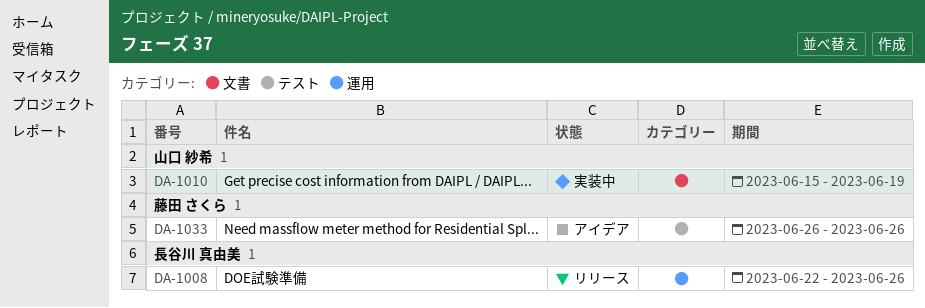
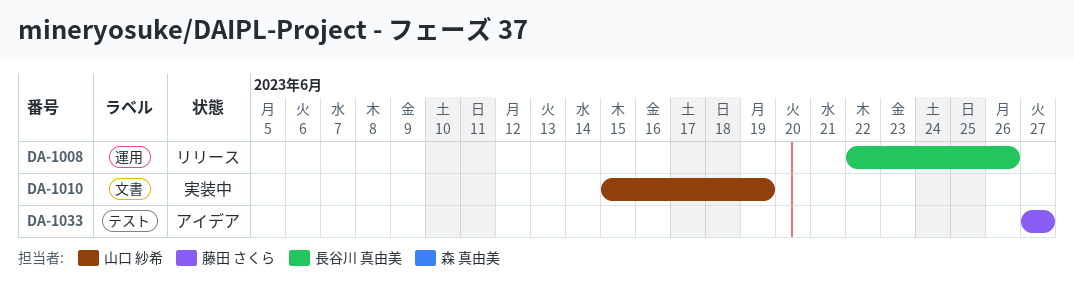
DA-1033, start: Jun 26 -> Jun 27
DA-1033, due: Jun 26 -> Jun 27

